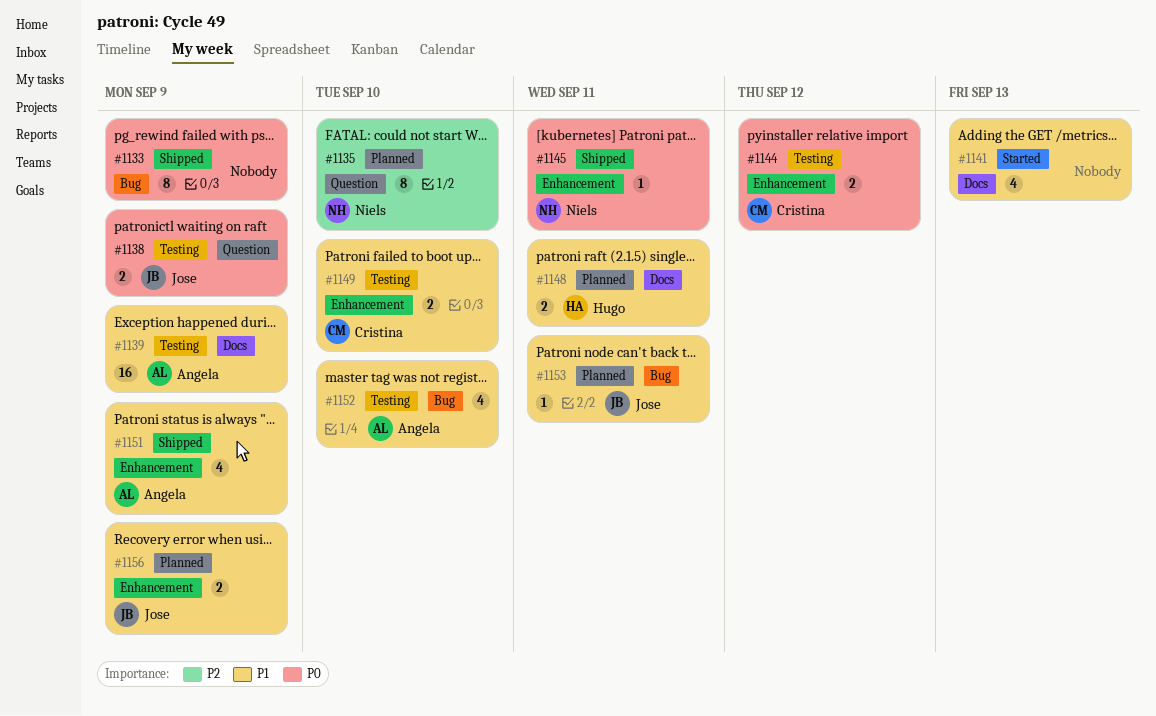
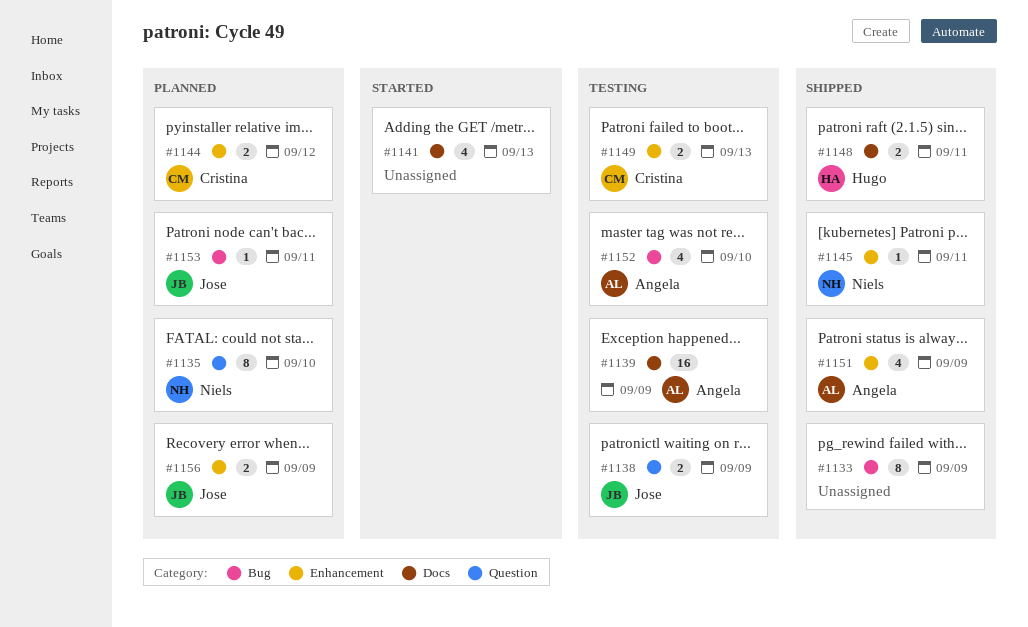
#1144, status: Testing -> Planned
#1148, status: Planned -> Shipped
#1149, due: Sep 10 -> Sep 13

